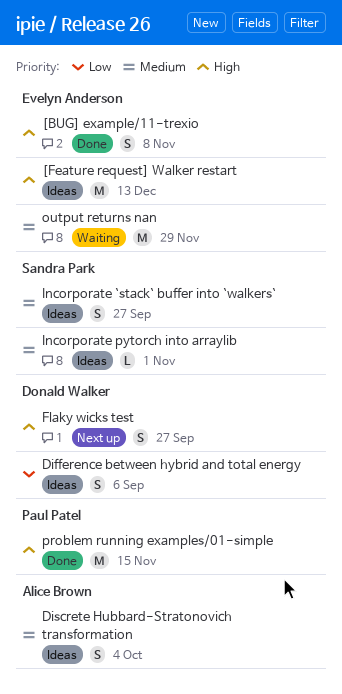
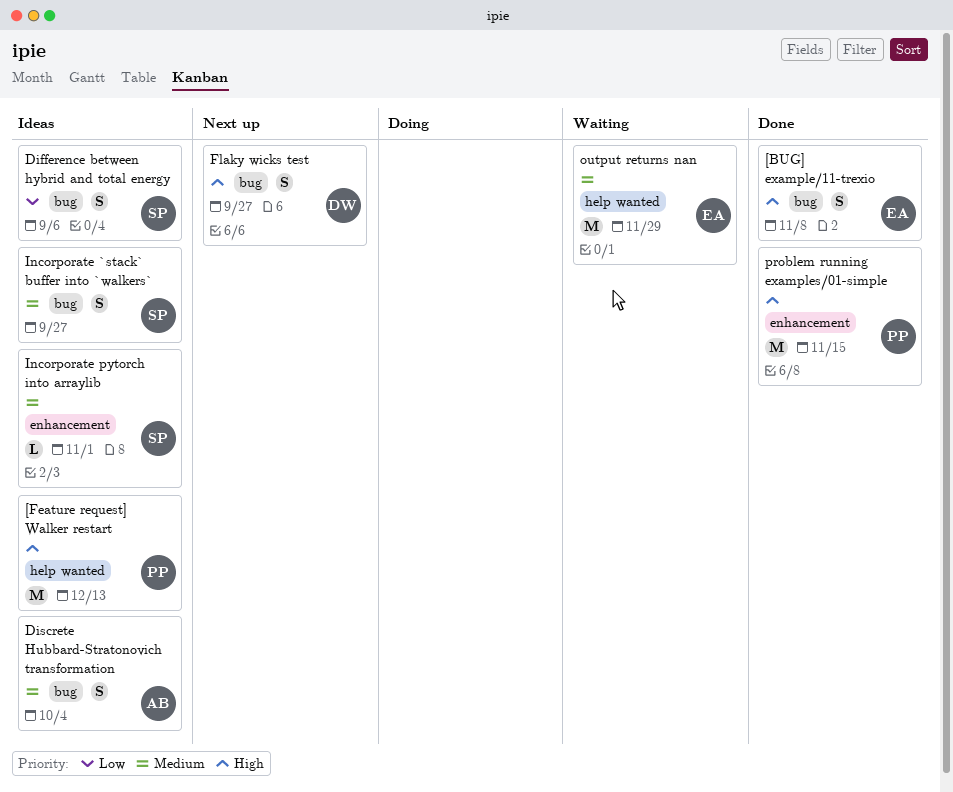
[Feature request] Walker restart, owner: Evelyn Anderson -> Paul Patel
Difference between hybrid and total energy, owner: Donald Walker -> Sandra Park

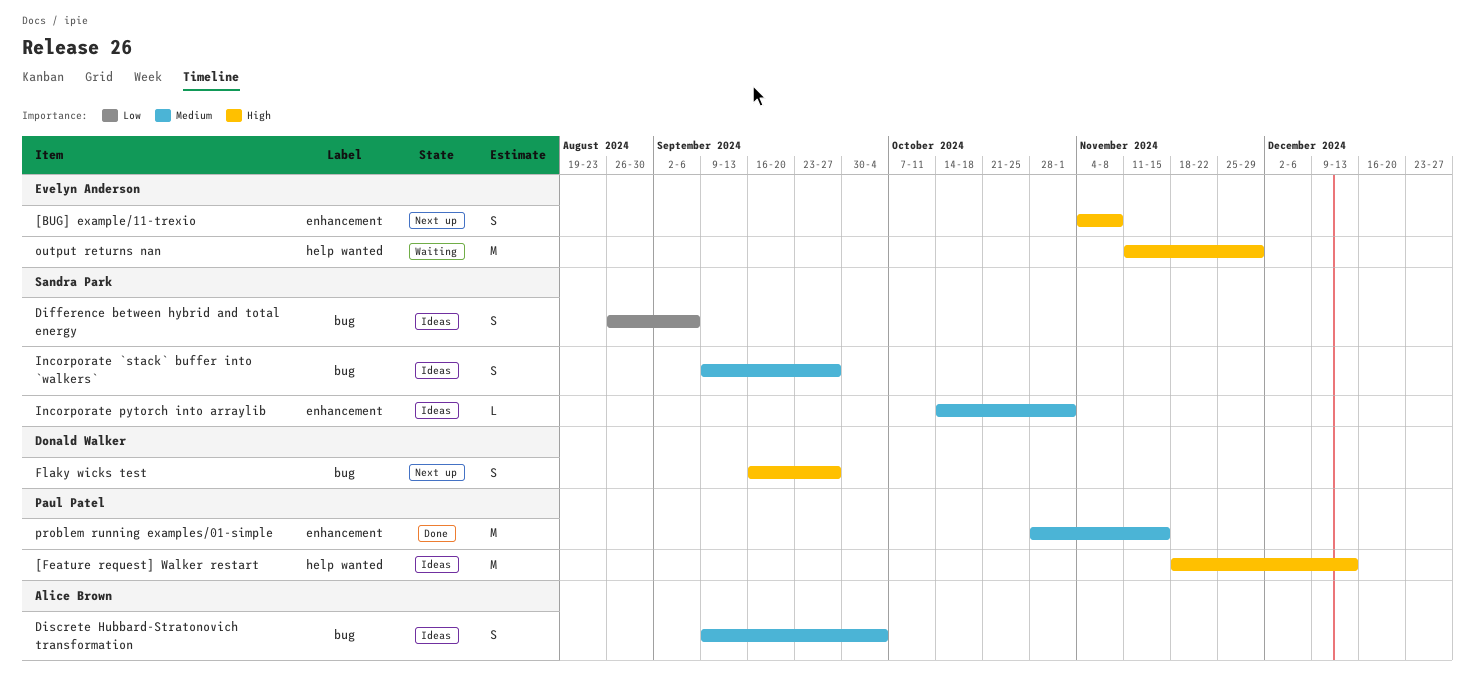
[BUG] example/11-trexio, status: Done -> Next up
[BUG] example/11-trexio, label: bug -> enhancement
output returns nan, priority: Medium -> High
problem running examples/01-simple, priority: High -> Medium

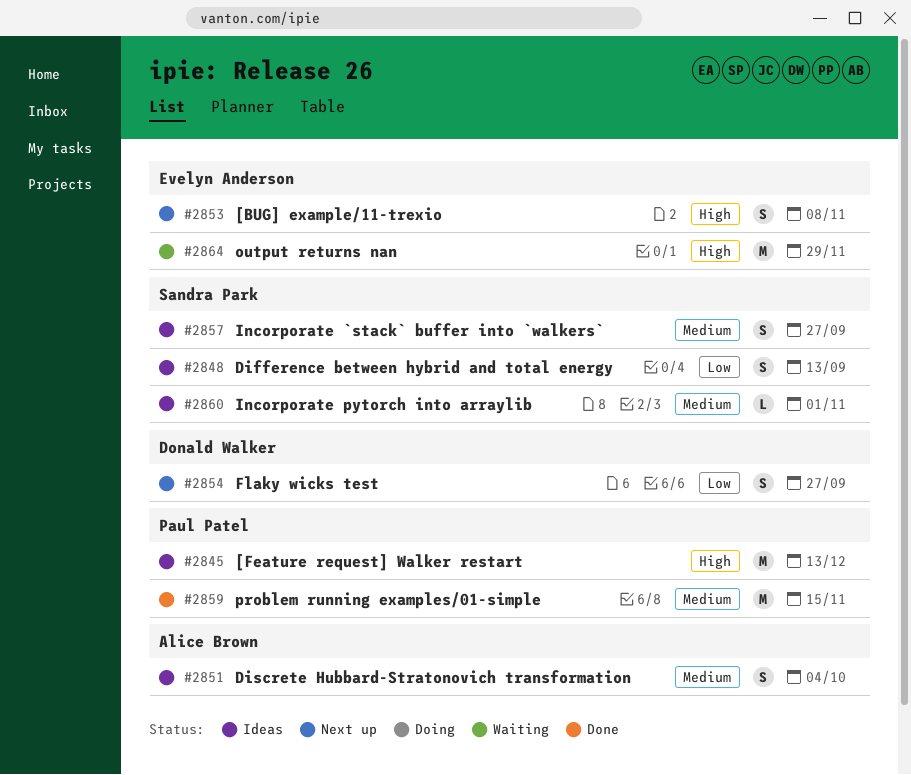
Difference between hybrid and total energy, due: Sep 6 -> Sep 13
Flaky wicks test, priority: High -> Low

